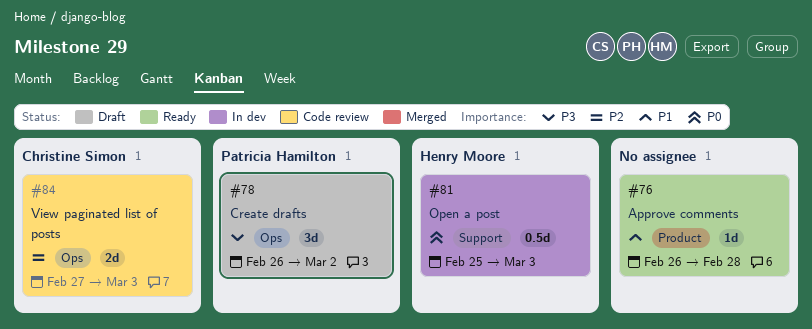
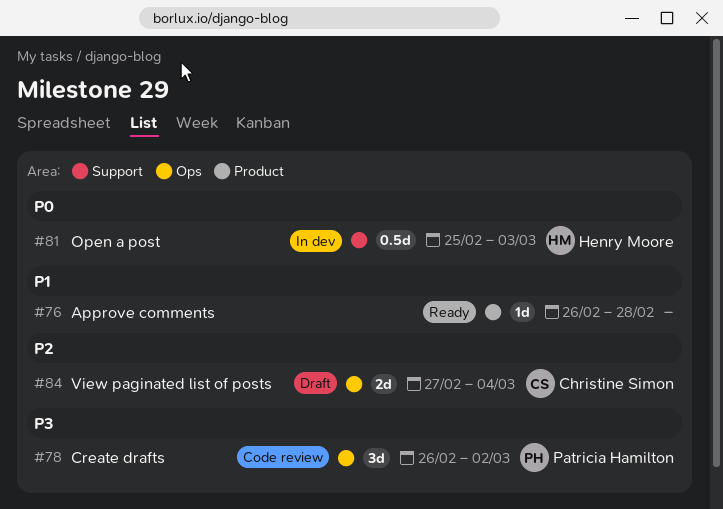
#78, status: Draft -> Code review
#84, status: Code review -> Draft
#84, due: Mar 3 -> Mar 4

